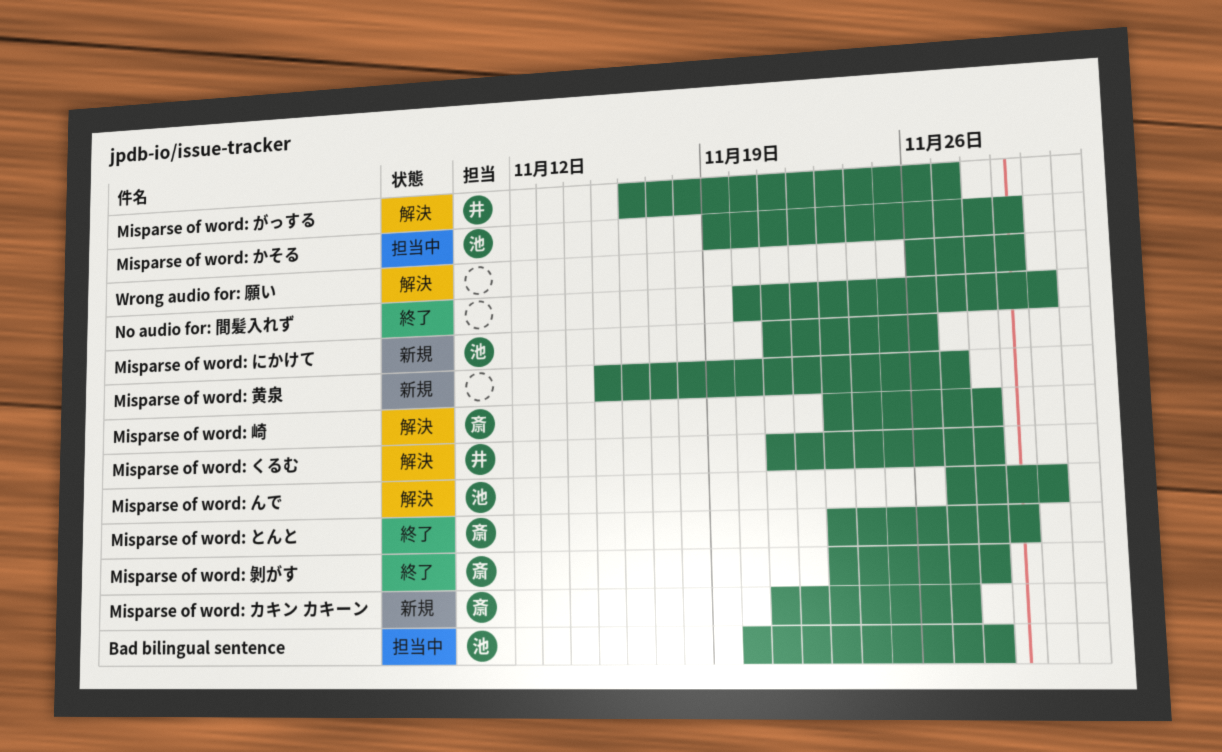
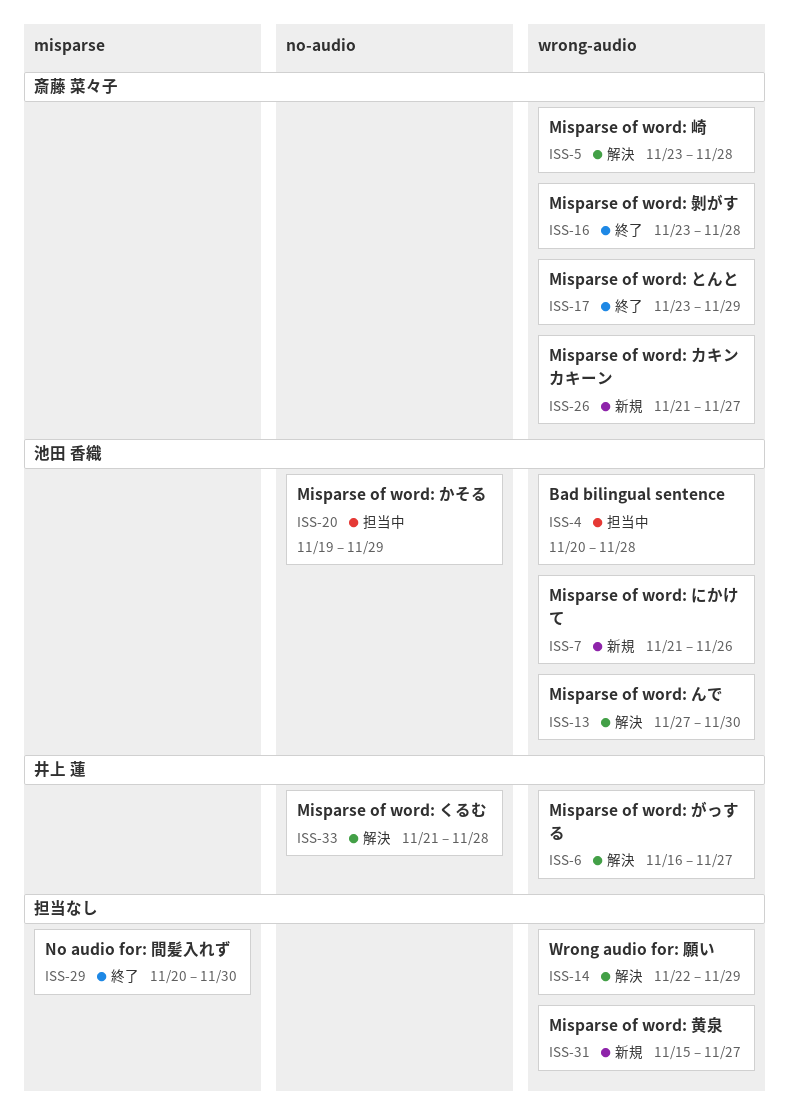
Wrong audio for: 願い, start: Nov 26 -> Nov 22

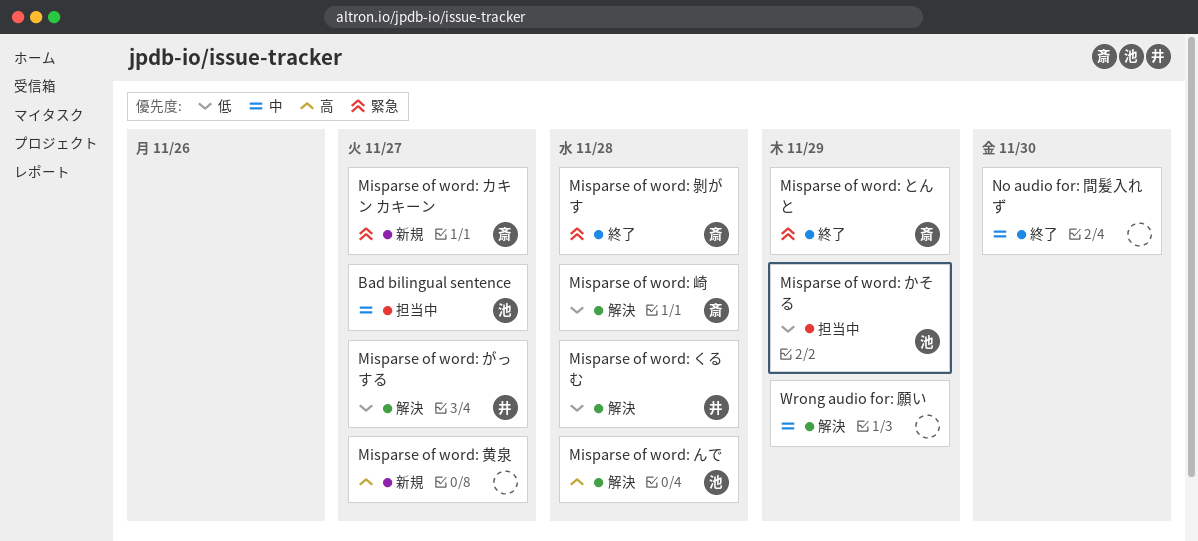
Bad bilingual sentence, due: Nov 28 -> Nov 27
Misparse of word: にかけて: present -> none
Misparse of word: んで, due: Nov 30 -> Nov 28

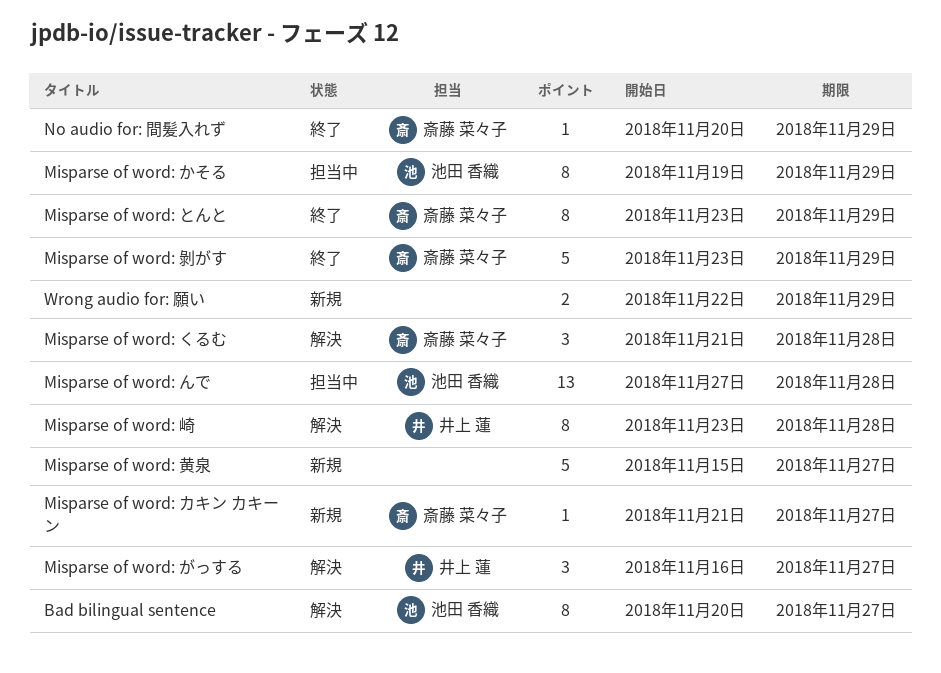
Bad bilingual sentence, status: 担当中 -> 解決
Misparse of word: くるむ, owner: 井上 蓮 -> 斎藤 菜々子
Misparse of word: んで, status: 解決 -> 担当中
Misparse of word: 剝がす, due: Nov 28 -> Nov 29
Misparse of word: 崎, owner: 斎藤 菜々子 -> 井上 蓮
No audio for: 間髪入れず, owner: none -> 斎藤 菜々子
No audio for: 間髪入れず, due: Nov 30 -> Nov 29
Wrong audio for: 願い, status: 解決 -> 新規

